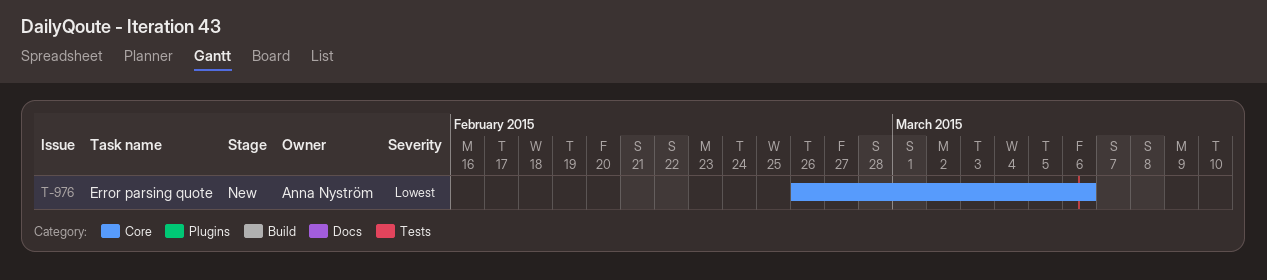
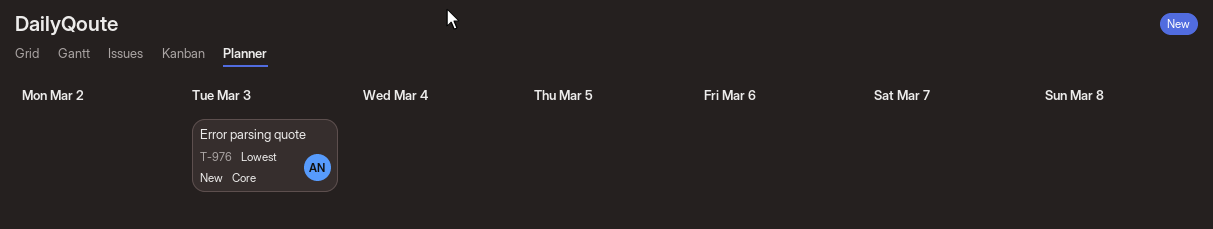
T-976, due: Mar 6 -> Mar 3

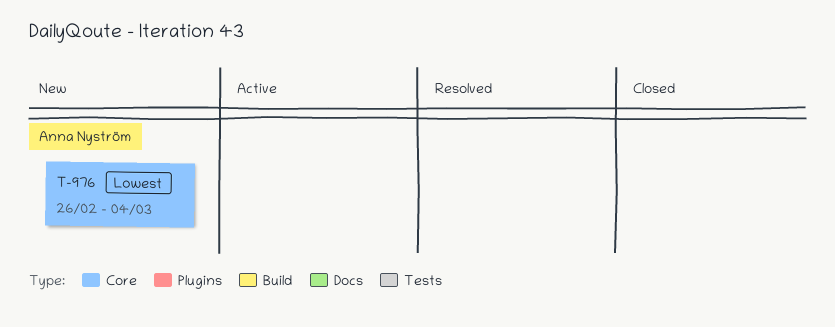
T-976, due: Mar 3 -> Mar 4

